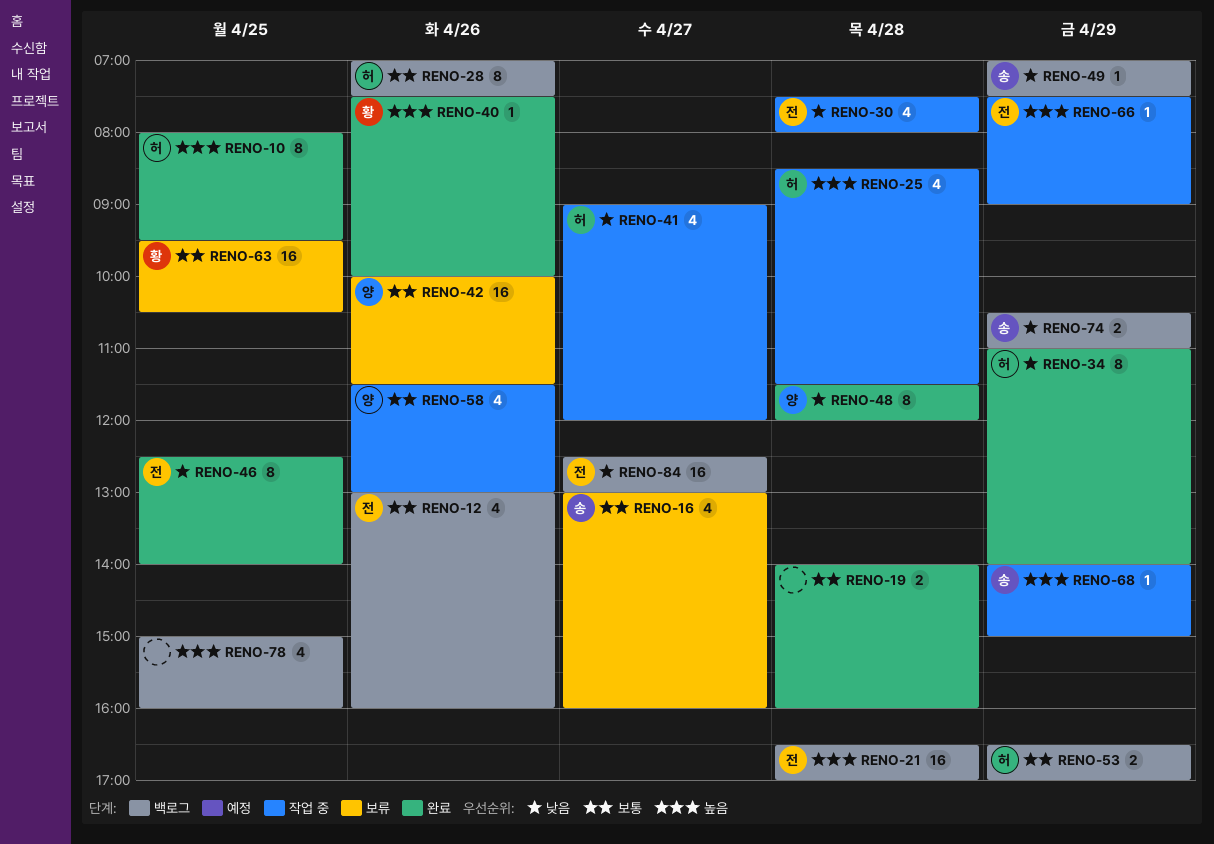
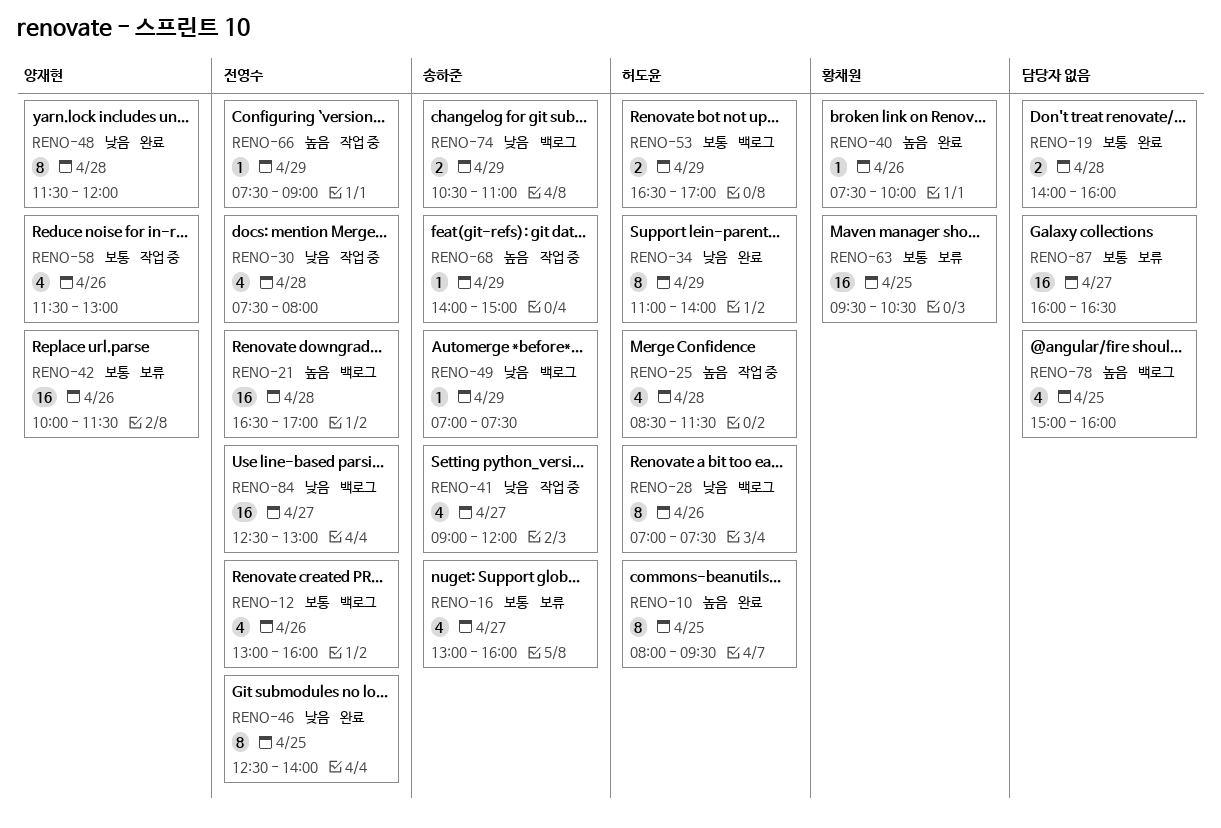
RENO-28, priority: 보통 -> 낮음
RENO-41, owner: 허도윤 -> 송하준
RENO-87: none -> present

